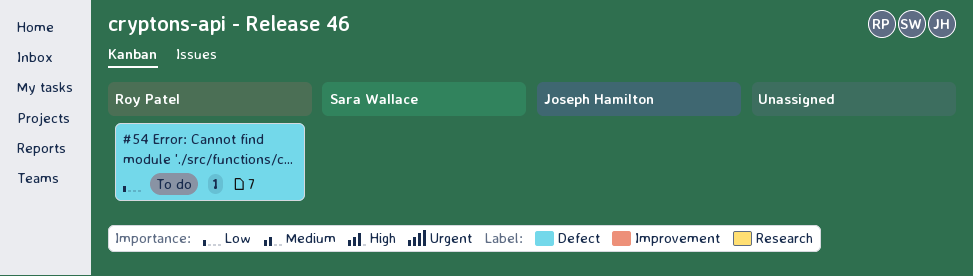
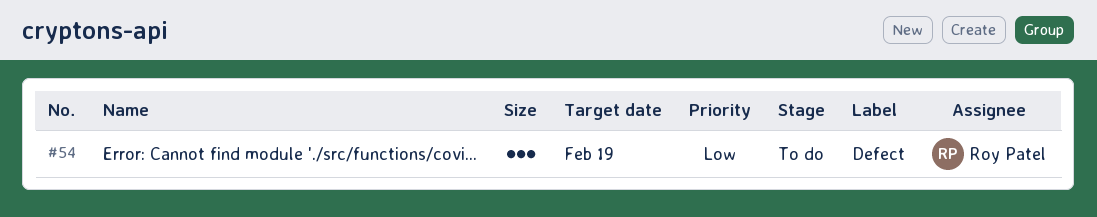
#54, estimate: 1 -> 3

